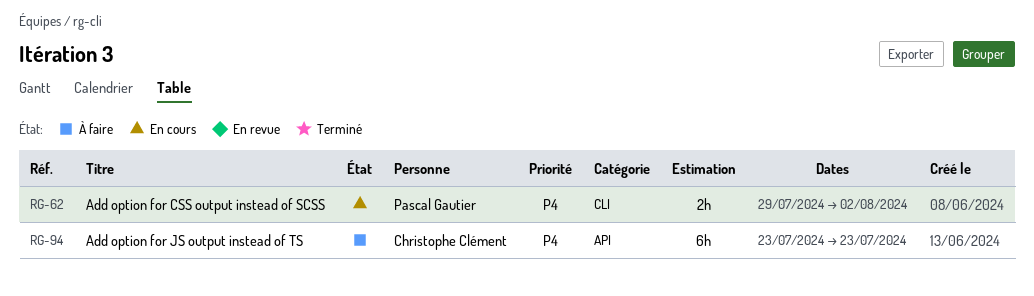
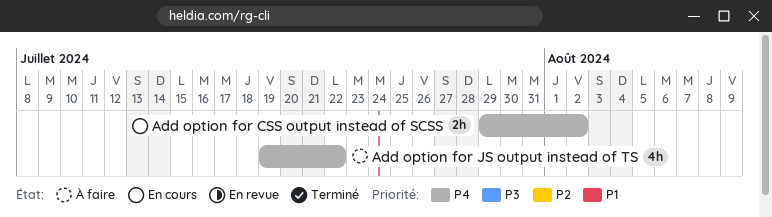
Add option for JS output instead of TS, estimate: 6h -> 4h
Add option for JS output instead of TS, start: Jul 23 -> Jul 19
Add option for JS output instead of TS, due: Jul 23 -> Jul 22

